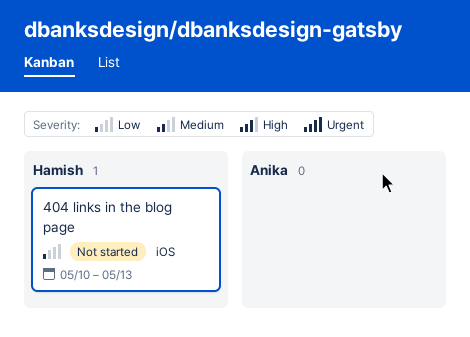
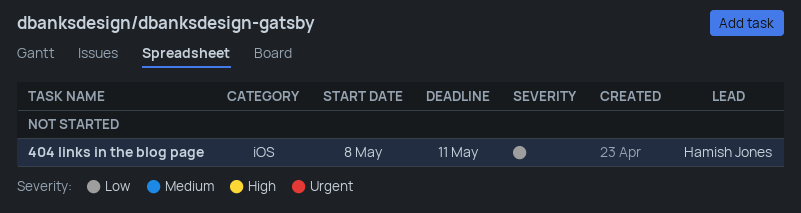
404 links in the blog page, start: May 10 -> May 8
404 links in the blog page, due: May 13 -> May 11

